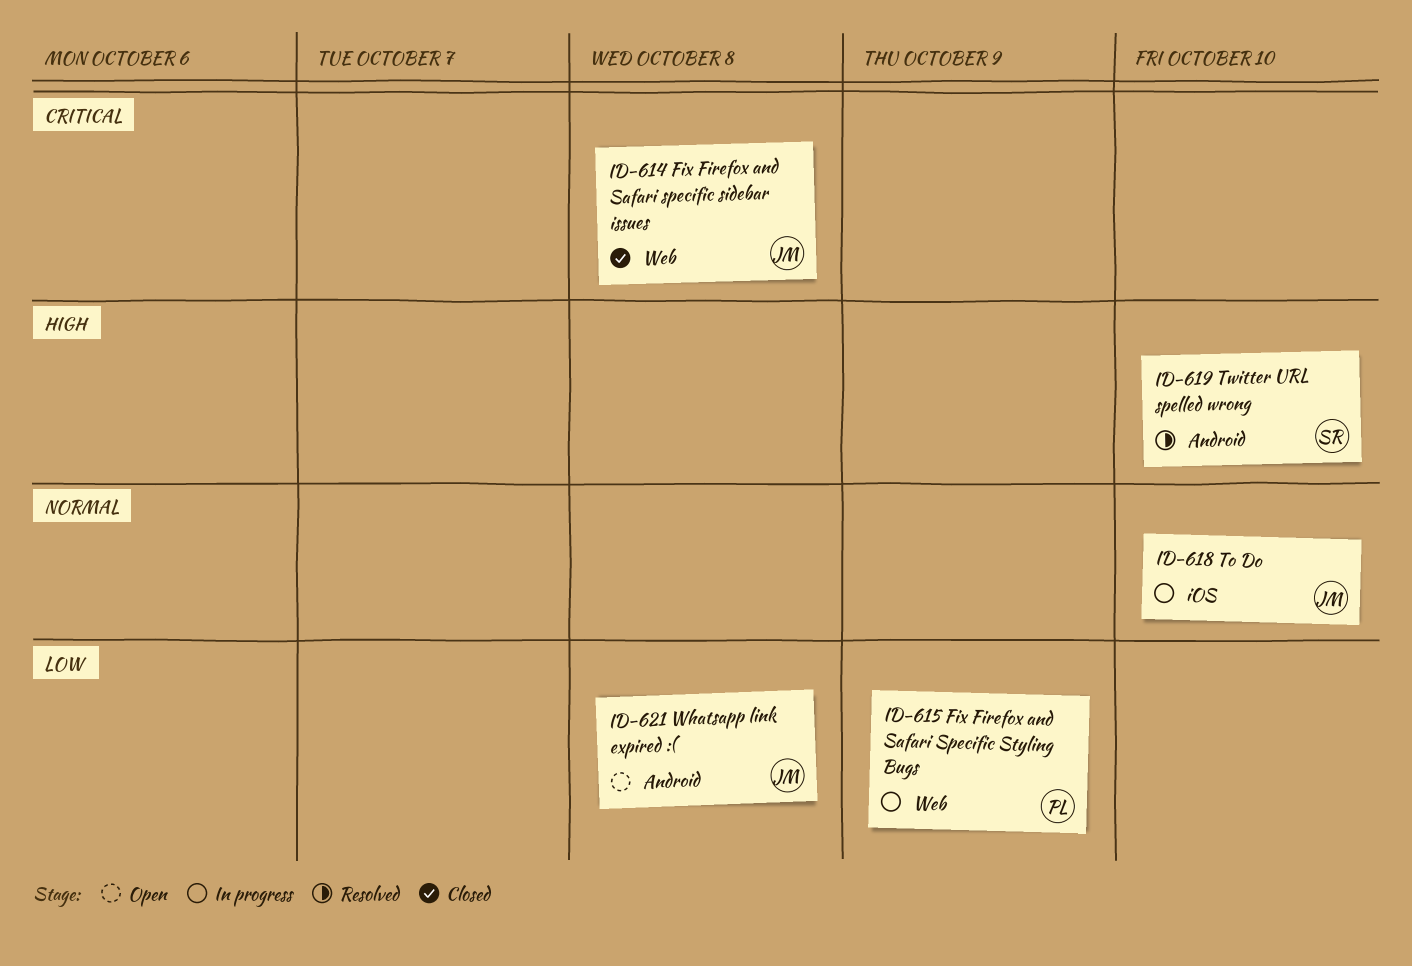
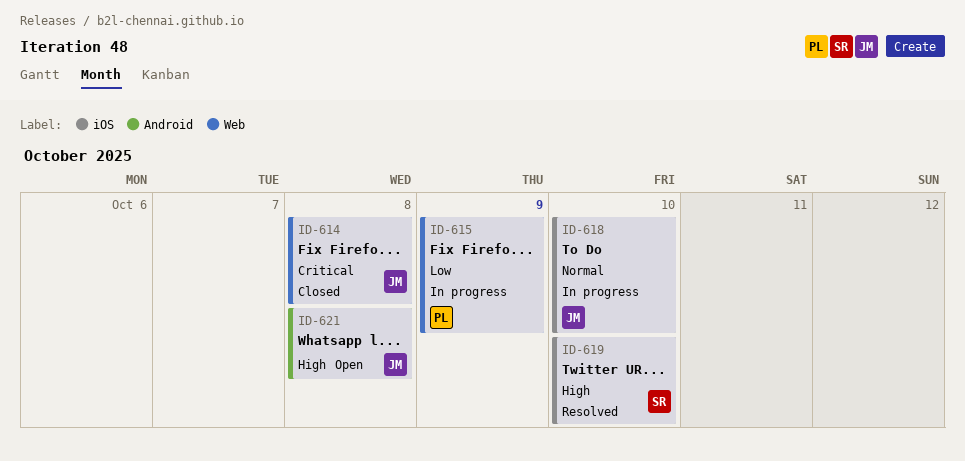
ID-619, label: Android -> iOS
ID-621, priority: Low -> High

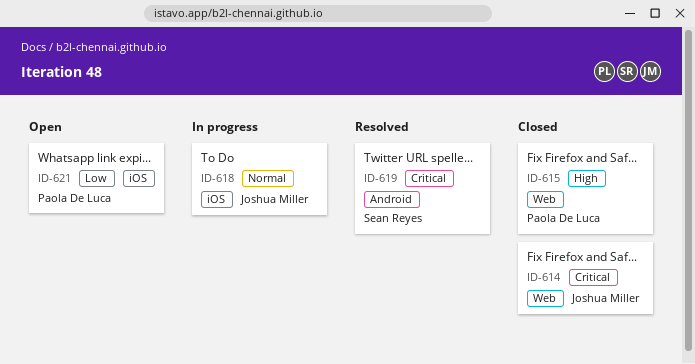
ID-615, status: In progress -> Closed
ID-615, priority: Low -> High
ID-619, priority: High -> Critical
ID-619, label: iOS -> Android
ID-621, owner: Joshua Miller -> Paola De Luca
ID-621, priority: High -> Low
ID-621, label: Android -> iOS

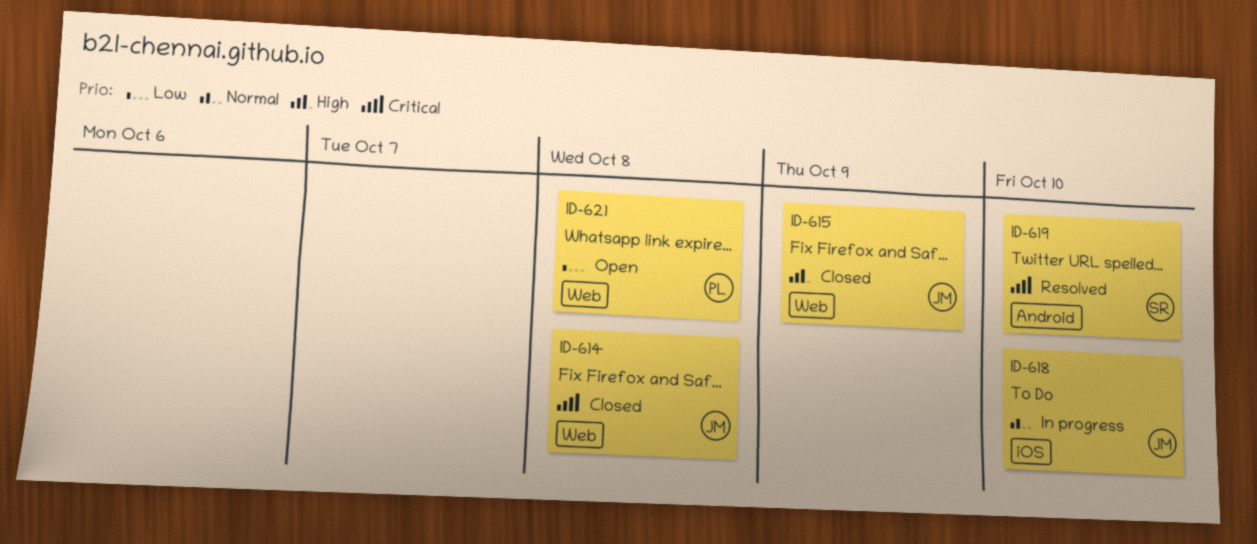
ID-615, owner: Paola De Luca -> Joshua Miller
ID-621, label: iOS -> Web

